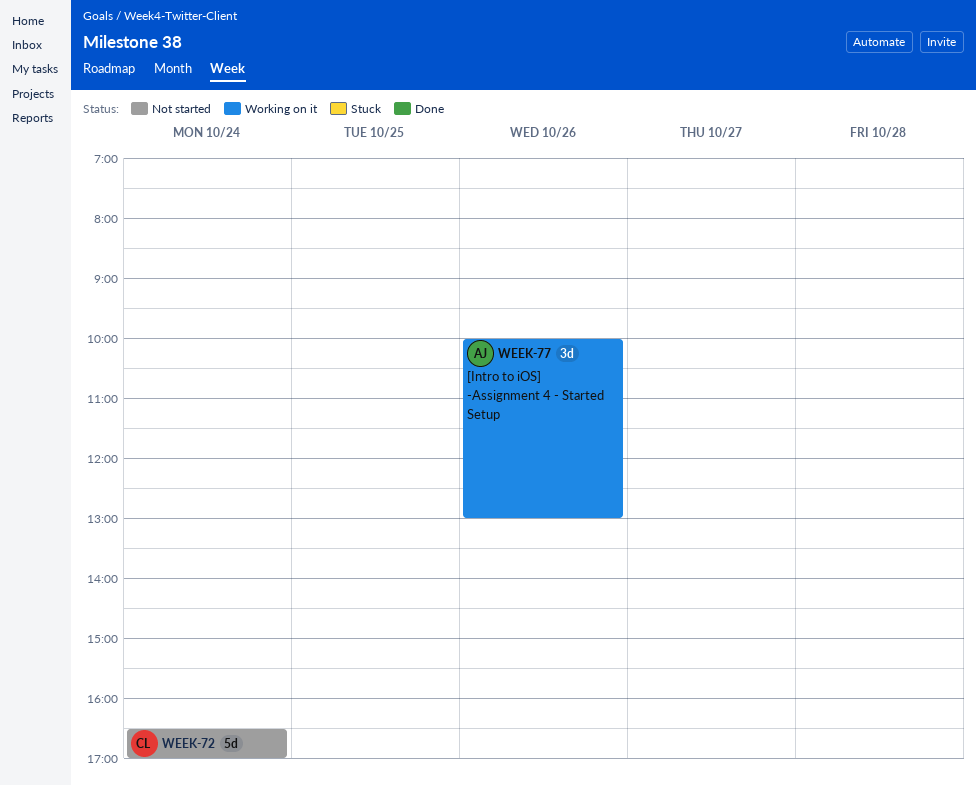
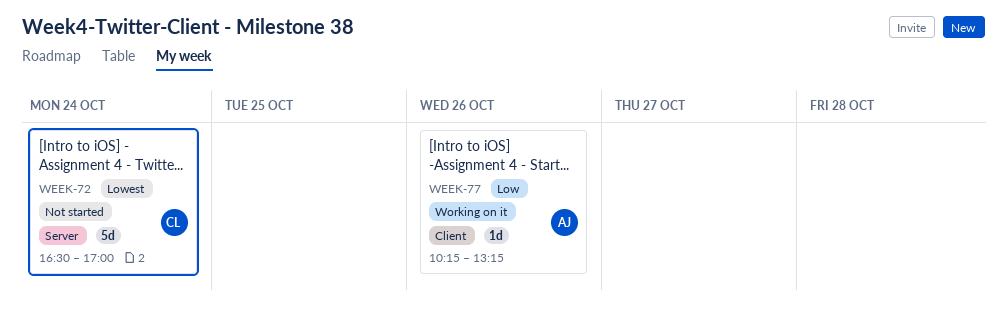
WEEK-77, estimate: 3d -> 1d
WEEK-77, begins: 10:00 -> 10:15
WEEK-77, ends: 13:00 -> 13:15

